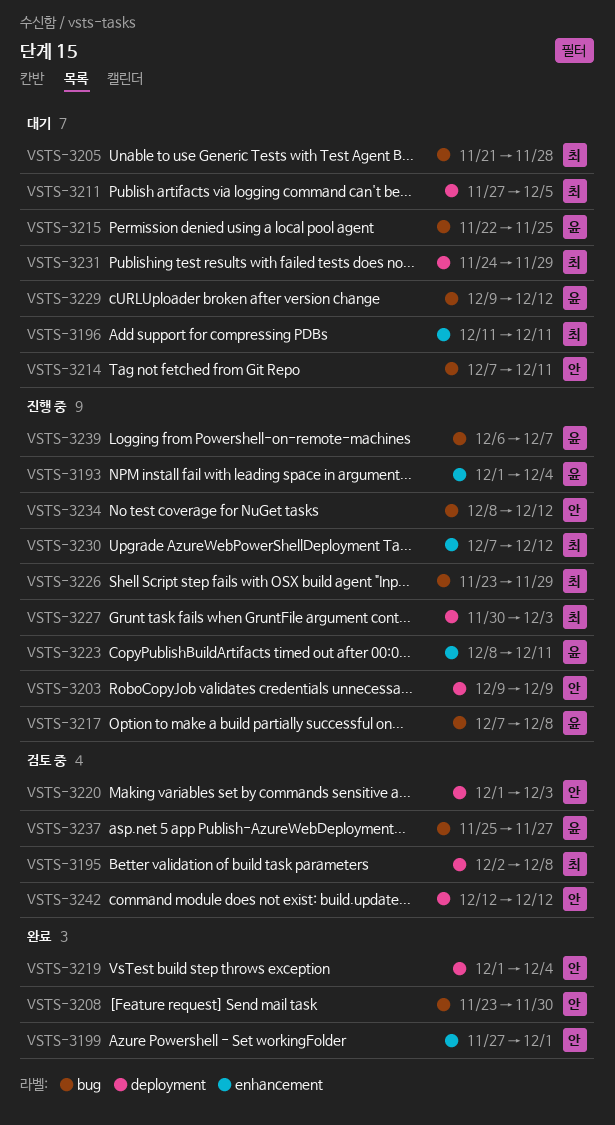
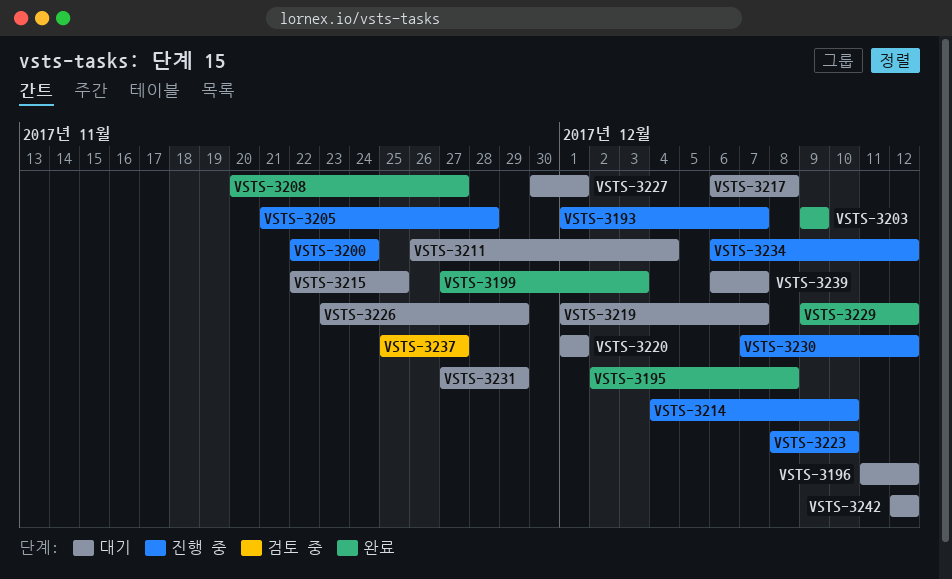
VSTS-3193, due: Dec 4 -> Dec 7
VSTS-3195, status: 검토 중 -> 완료
VSTS-3196, due: Dec 11 -> Dec 12
VSTS-3199, due: Dec 1 -> Dec 3
VSTS-3200: none -> present
VSTS-3203, status: 진행 중 -> 완료
VSTS-3205, status: 대기 -> 진행 중
VSTS-3208, start: Nov 23 -> Nov 20
VSTS-3208, due: Nov 30 -> Nov 27
VSTS-3211, start: Nov 27 -> Nov 26
VSTS-3211, due: Dec 5 -> Dec 4
VSTS-3214, status: 대기 -> 진행 중
VSTS-3214, start: Dec 7 -> Dec 4
VSTS-3214, due: Dec 11 -> Dec 10
VSTS-3217, status: 진행 중 -> 대기
VSTS-3217, start: Dec 7 -> Dec 6
VSTS-3219, status: 완료 -> 대기
VSTS-3219, due: Dec 4 -> Dec 7
VSTS-3220, status: 검토 중 -> 대기
VSTS-3220, due: Dec 3 -> Dec 1
VSTS-3223, due: Dec 11 -> Dec 10
VSTS-3226, status: 진행 중 -> 대기
VSTS-3227, status: 진행 중 -> 대기
VSTS-3227, due: Dec 3 -> Dec 1
VSTS-3229, status: 대기 -> 완료
VSTS-3231, start: Nov 24 -> Nov 27
VSTS-3234, start: Dec 8 -> Dec 6
VSTS-3239, status: 진행 중 -> 대기
VSTS-3242, status: 검토 중 -> 대기

